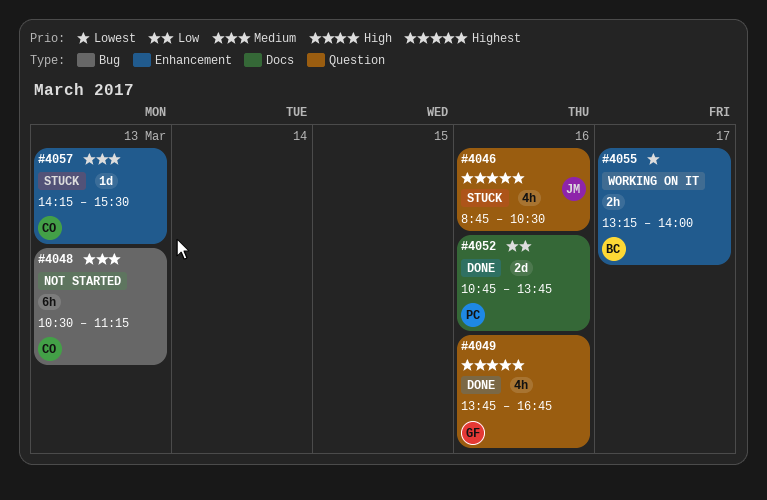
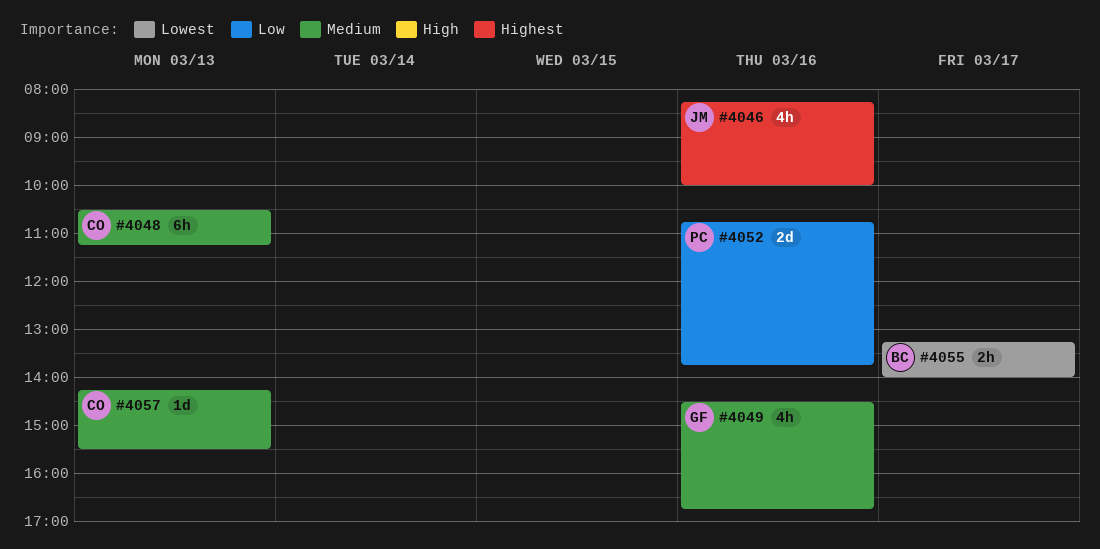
#4046, begins: 08:45 -> 08:15
#4046, ends: 10:30 -> 10:00
#4049, priority: Highest -> Medium
#4049, begins: 13:45 -> 14:30

